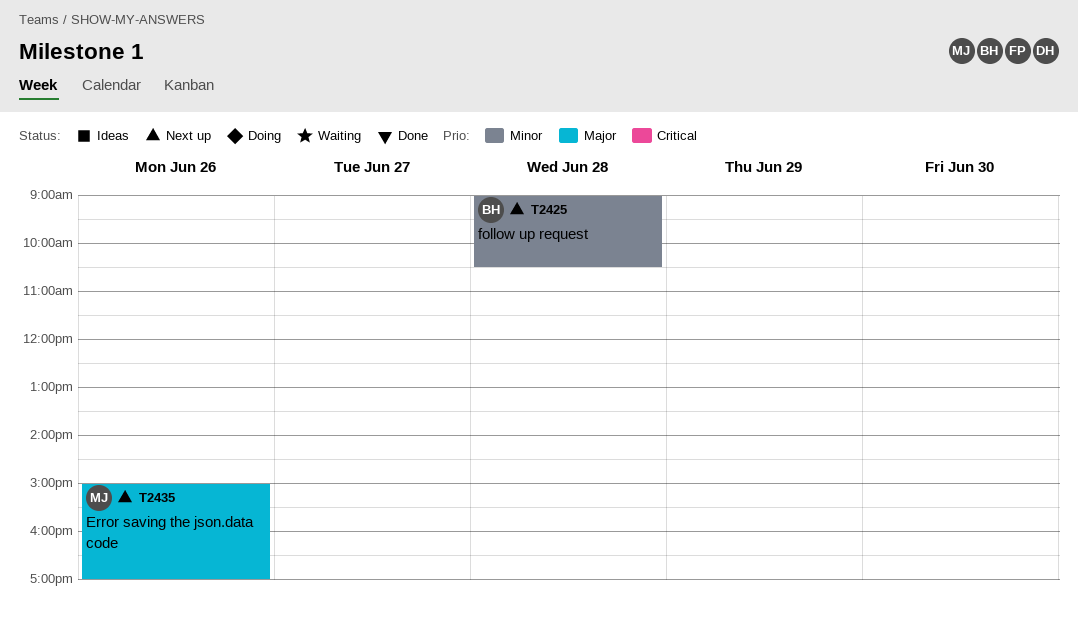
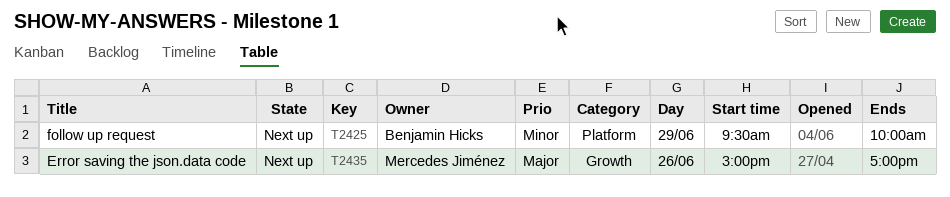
T2425, day: Jun 28 -> Jun 29
T2425, begins: 09:00 -> 09:30
T2425, ends: 10:30 -> 10:00

